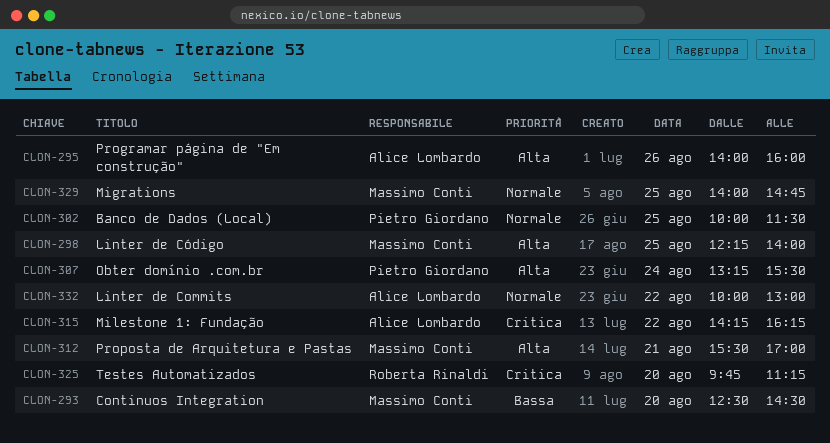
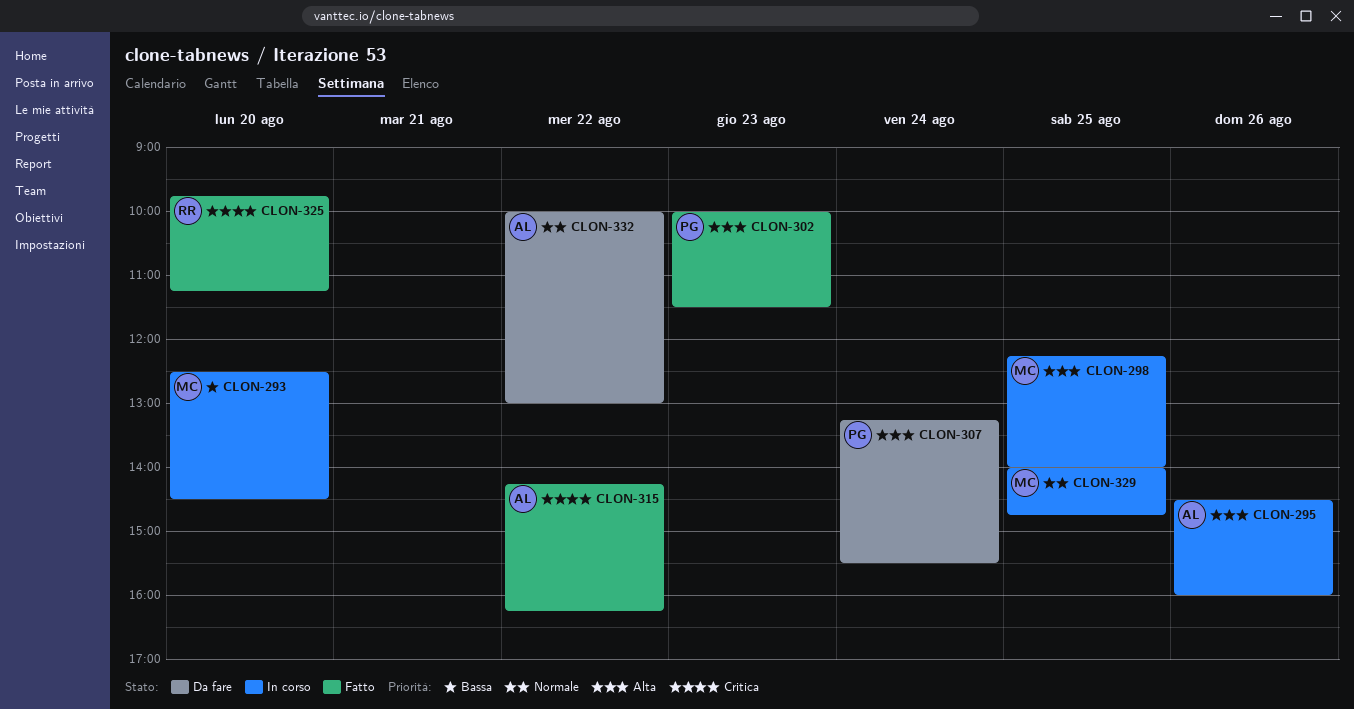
CLON-295, begins: 14:00 -> 14:30
CLON-302, priority: Normale -> Alta
CLON-302, day: Aug 25 -> Aug 23
CLON-312: present -> none

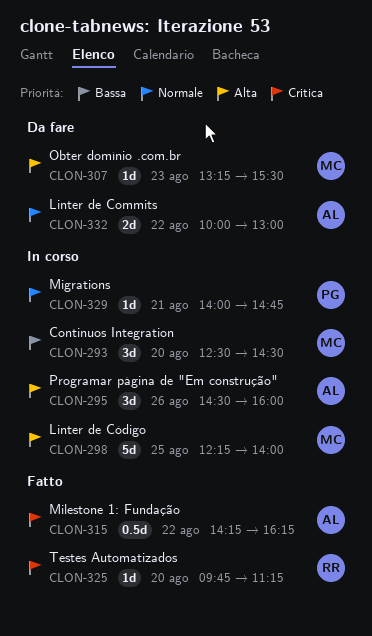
CLON-302: present -> none
CLON-307, owner: PG -> MC
CLON-307, day: Aug 24 -> Aug 23
CLON-329, owner: MC -> PG
CLON-329, day: Aug 25 -> Aug 21

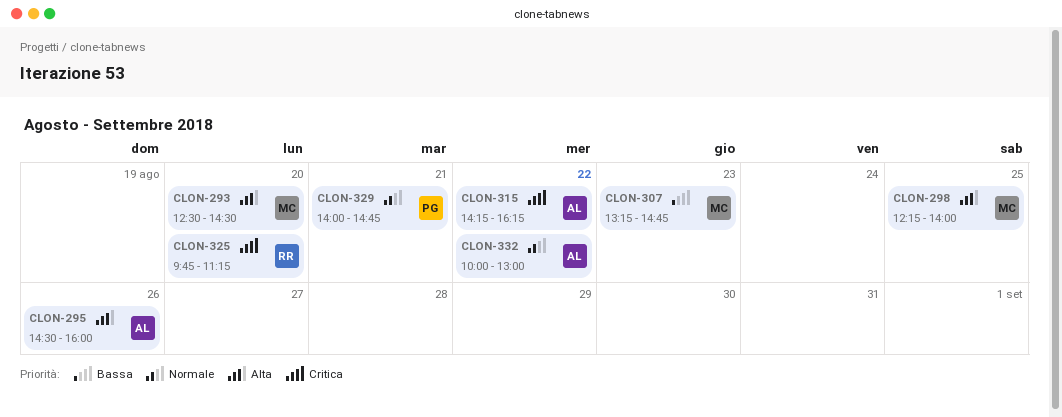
CLON-293, priority: Bassa -> Alta
CLON-307, priority: Alta -> Bassa
CLON-307, ends: 15:30 -> 14:45

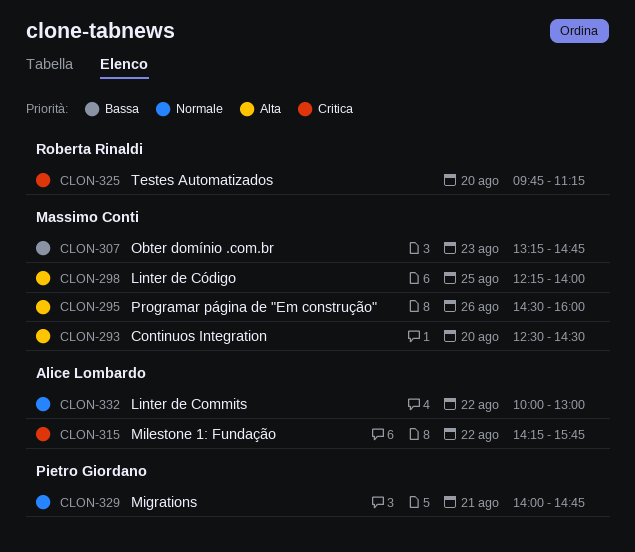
CLON-295, owner: Alice Lombardo -> Massimo Conti
CLON-315, ends: 16:15 -> 15:45

